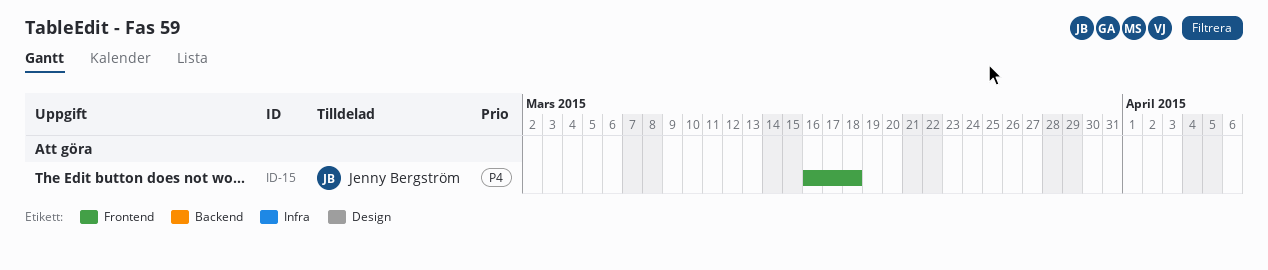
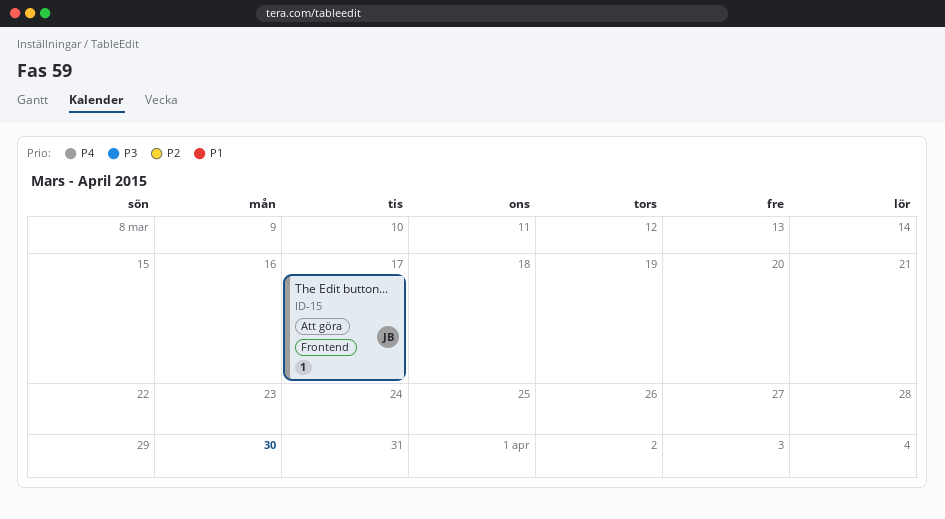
ID-15, due: Mar 18 -> Mar 17

